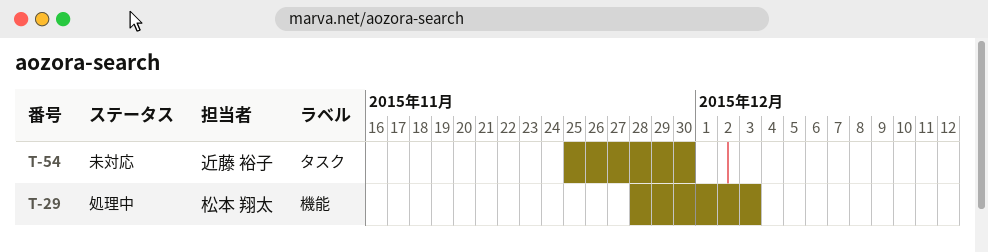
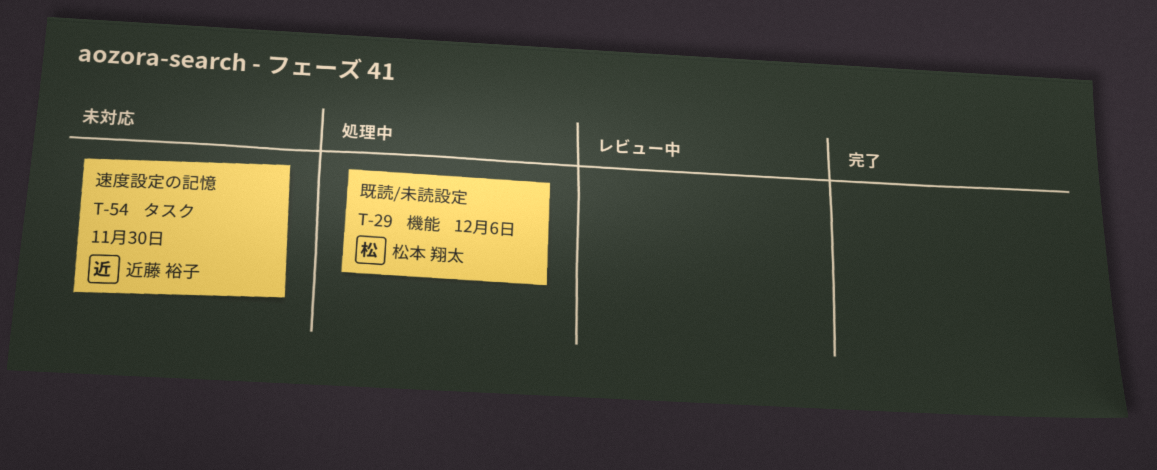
T-29, due: Dec 3 -> Dec 6

